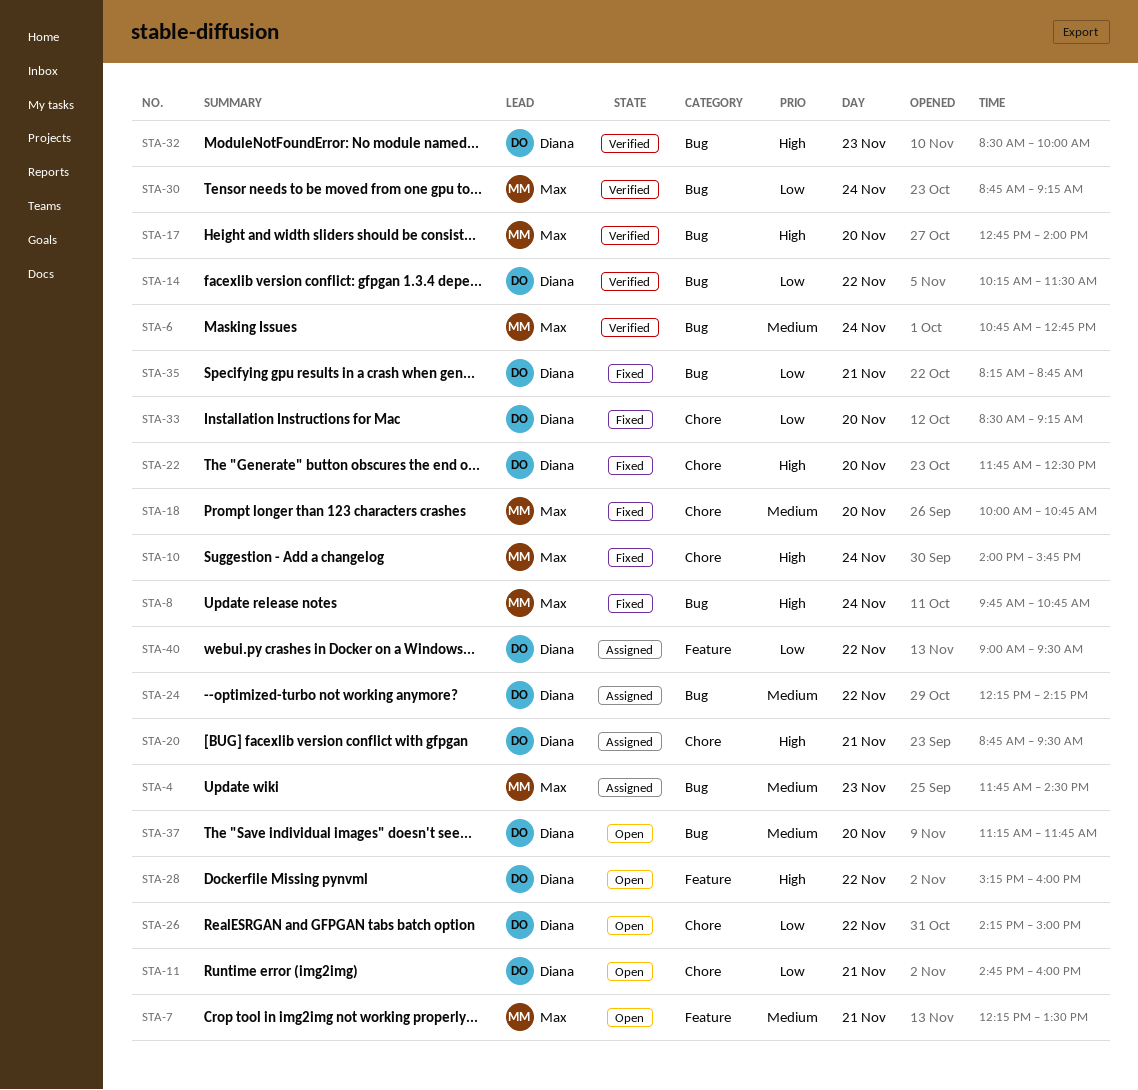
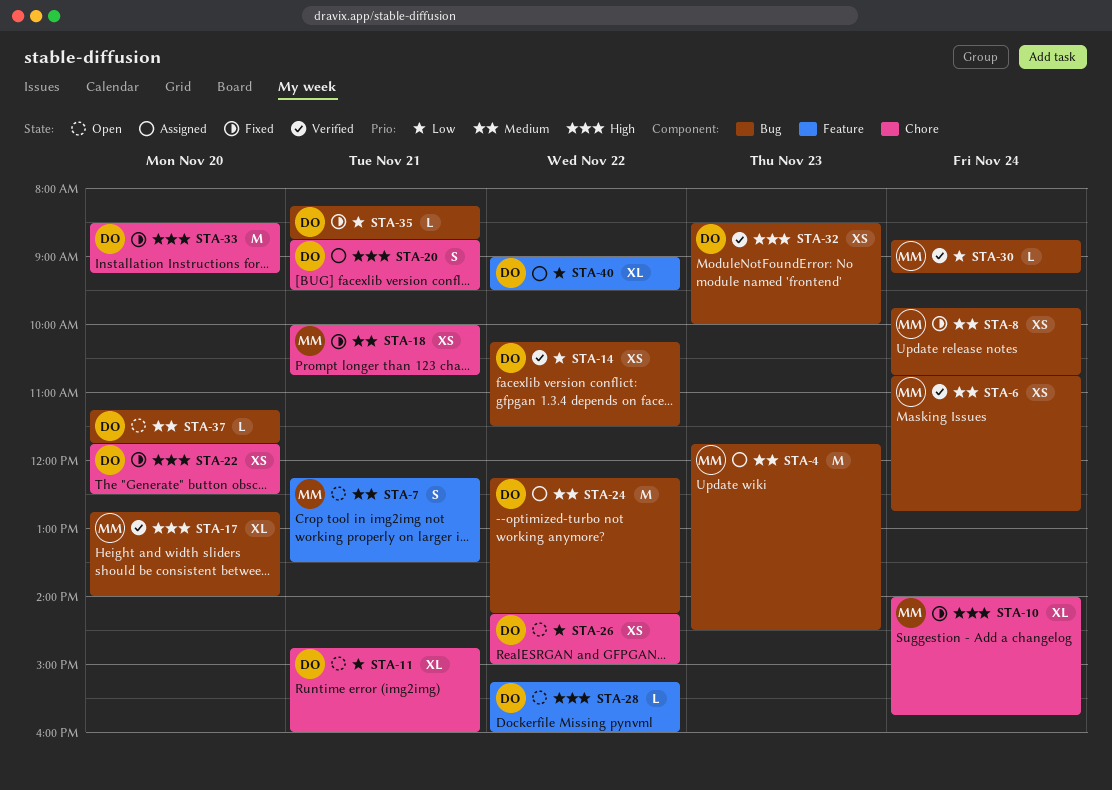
STA-8, priority: High -> Medium
STA-18, day: Nov 20 -> Nov 21
STA-33, priority: Low -> High

